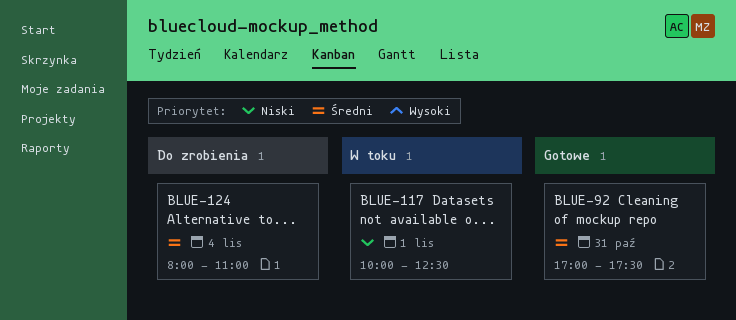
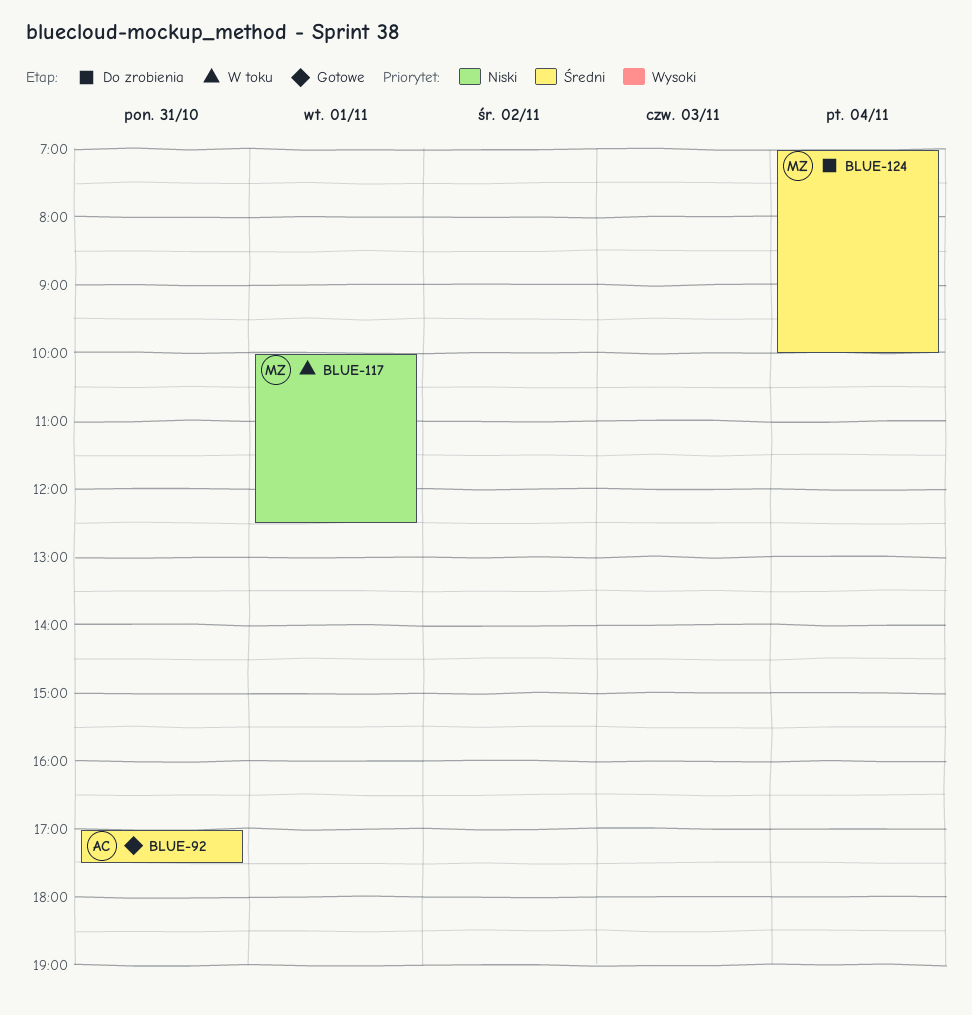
BLUE-124, begins: 08:00 -> 07:00
BLUE-124, ends: 11:00 -> 10:00

